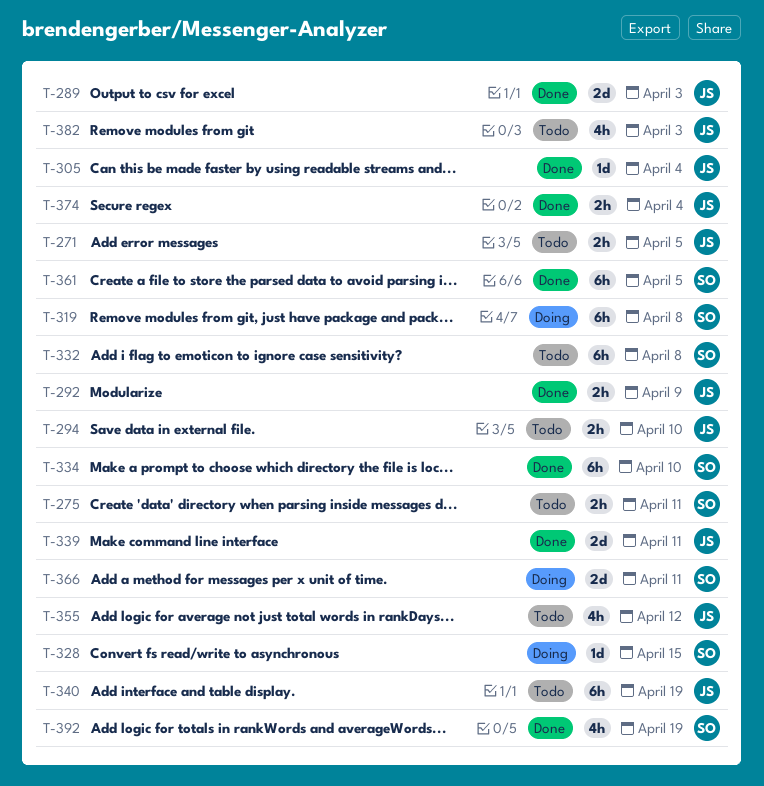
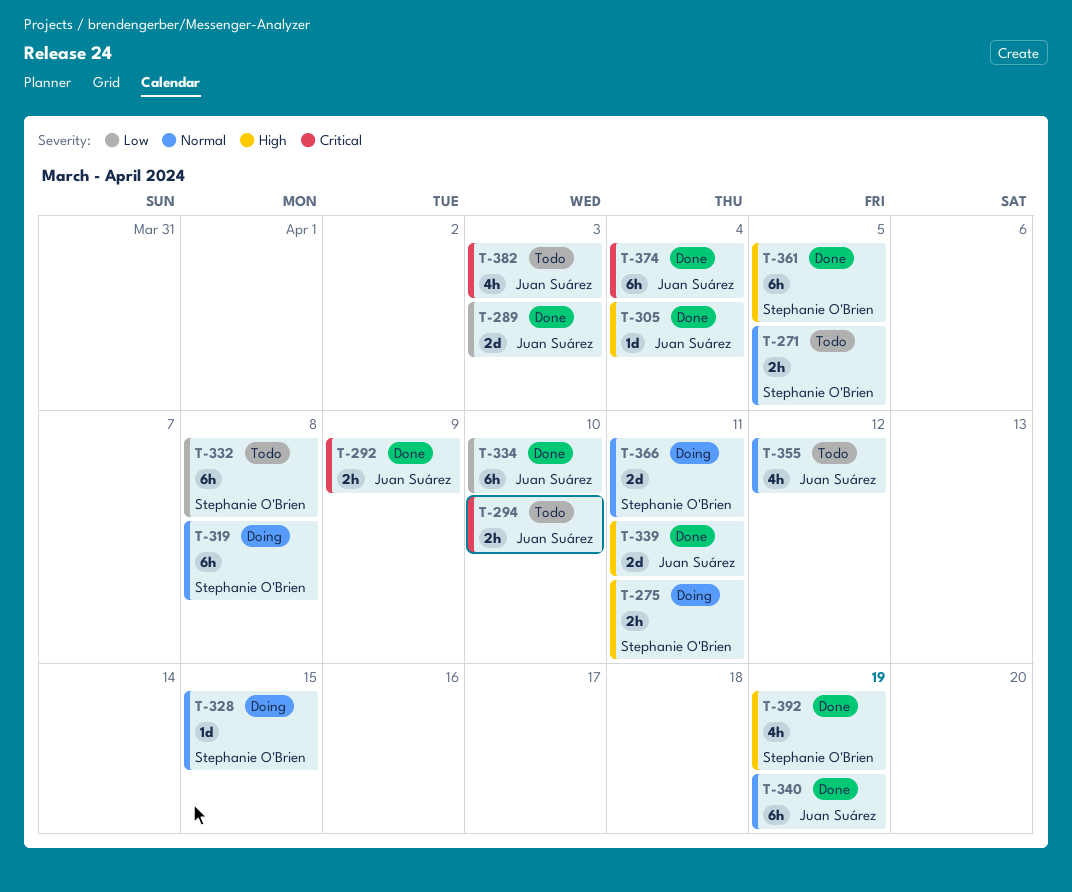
T-271, owner: Juan Suárez -> Stephanie O'Brien
T-275, status: Todo -> Doing
T-334, owner: Stephanie O'Brien -> Juan Suárez
T-340, status: Todo -> Done
T-374, estimate: 2h -> 6h

